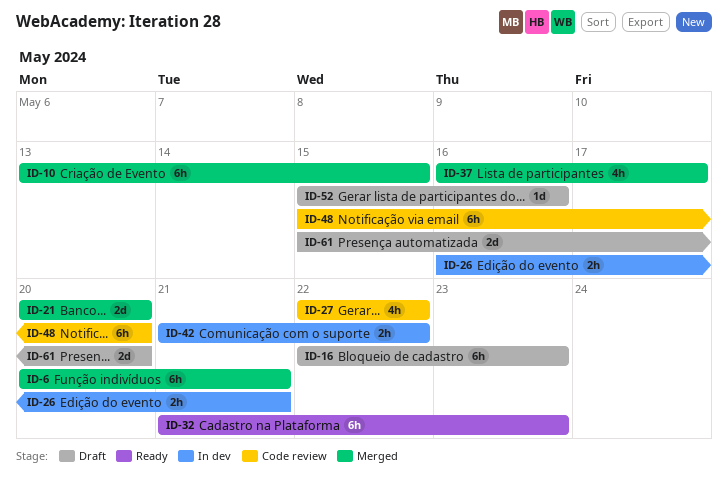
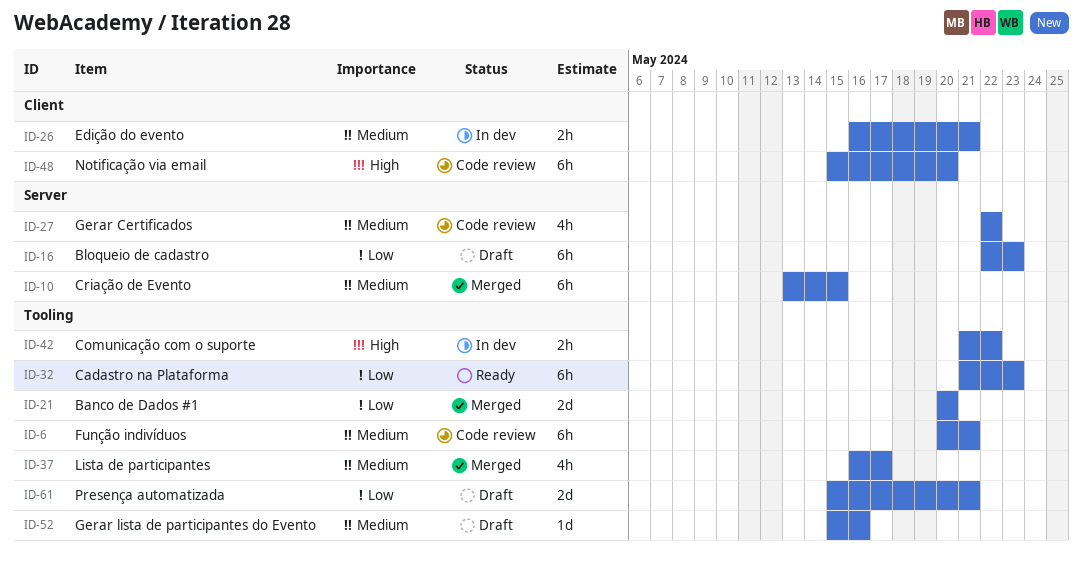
ID-6, status: Merged -> Code review
ID-61, due: May 20 -> May 21

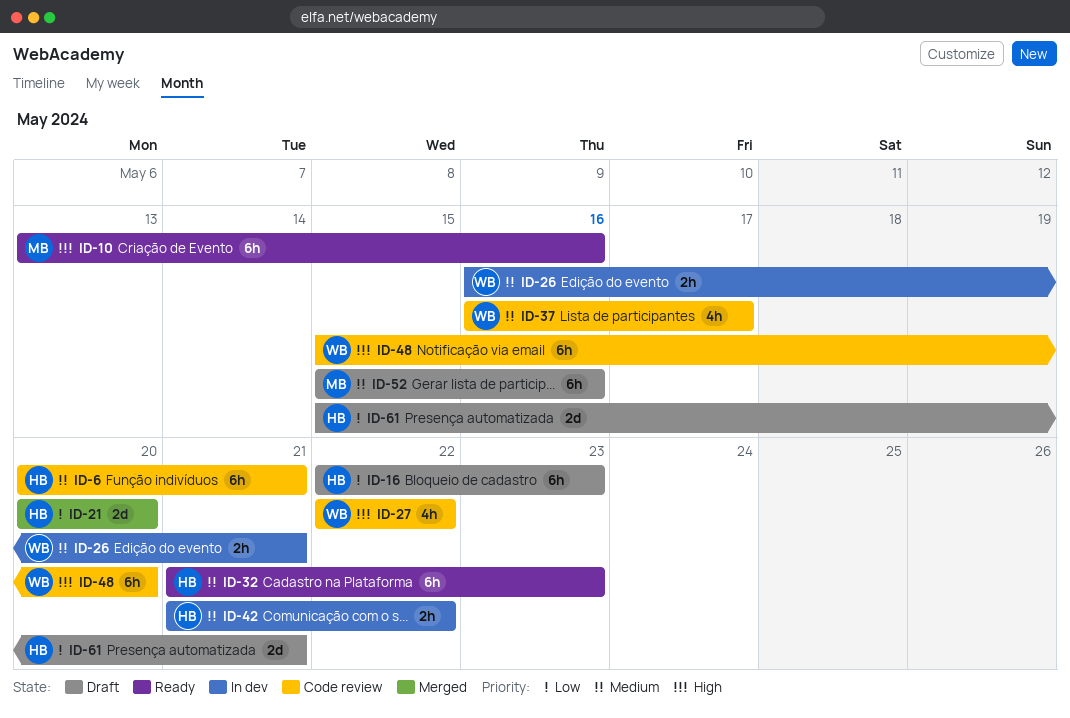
ID-10, status: Merged -> Ready
ID-10, priority: Medium -> High
ID-10, due: May 15 -> May 16
ID-27, priority: Medium -> High
ID-32, priority: Low -> Medium
ID-37, status: Merged -> Code review
ID-42, priority: High -> Medium
ID-52, estimate: 1d -> 6h

